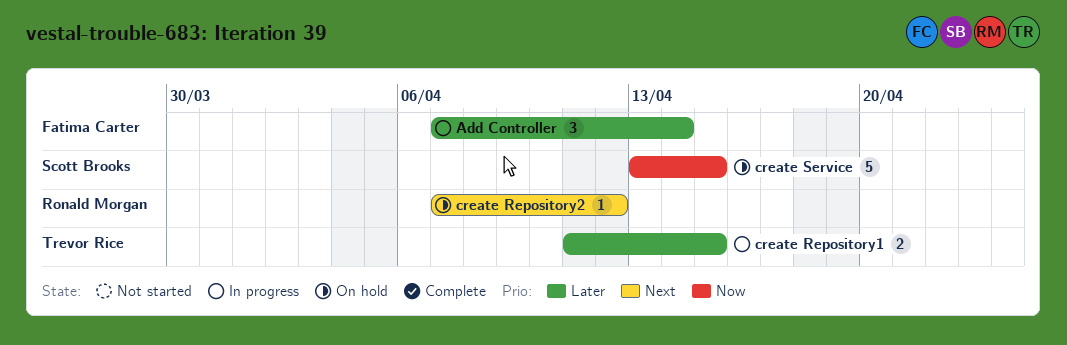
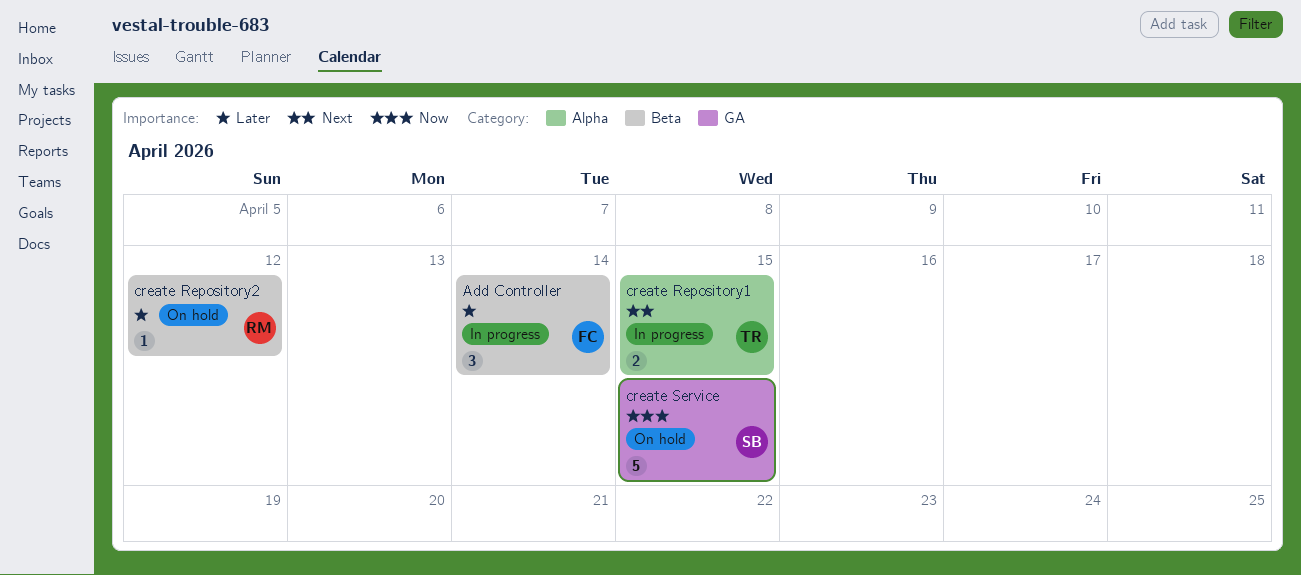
create Repository1, priority: Later -> Next
create Repository2, priority: Next -> Later

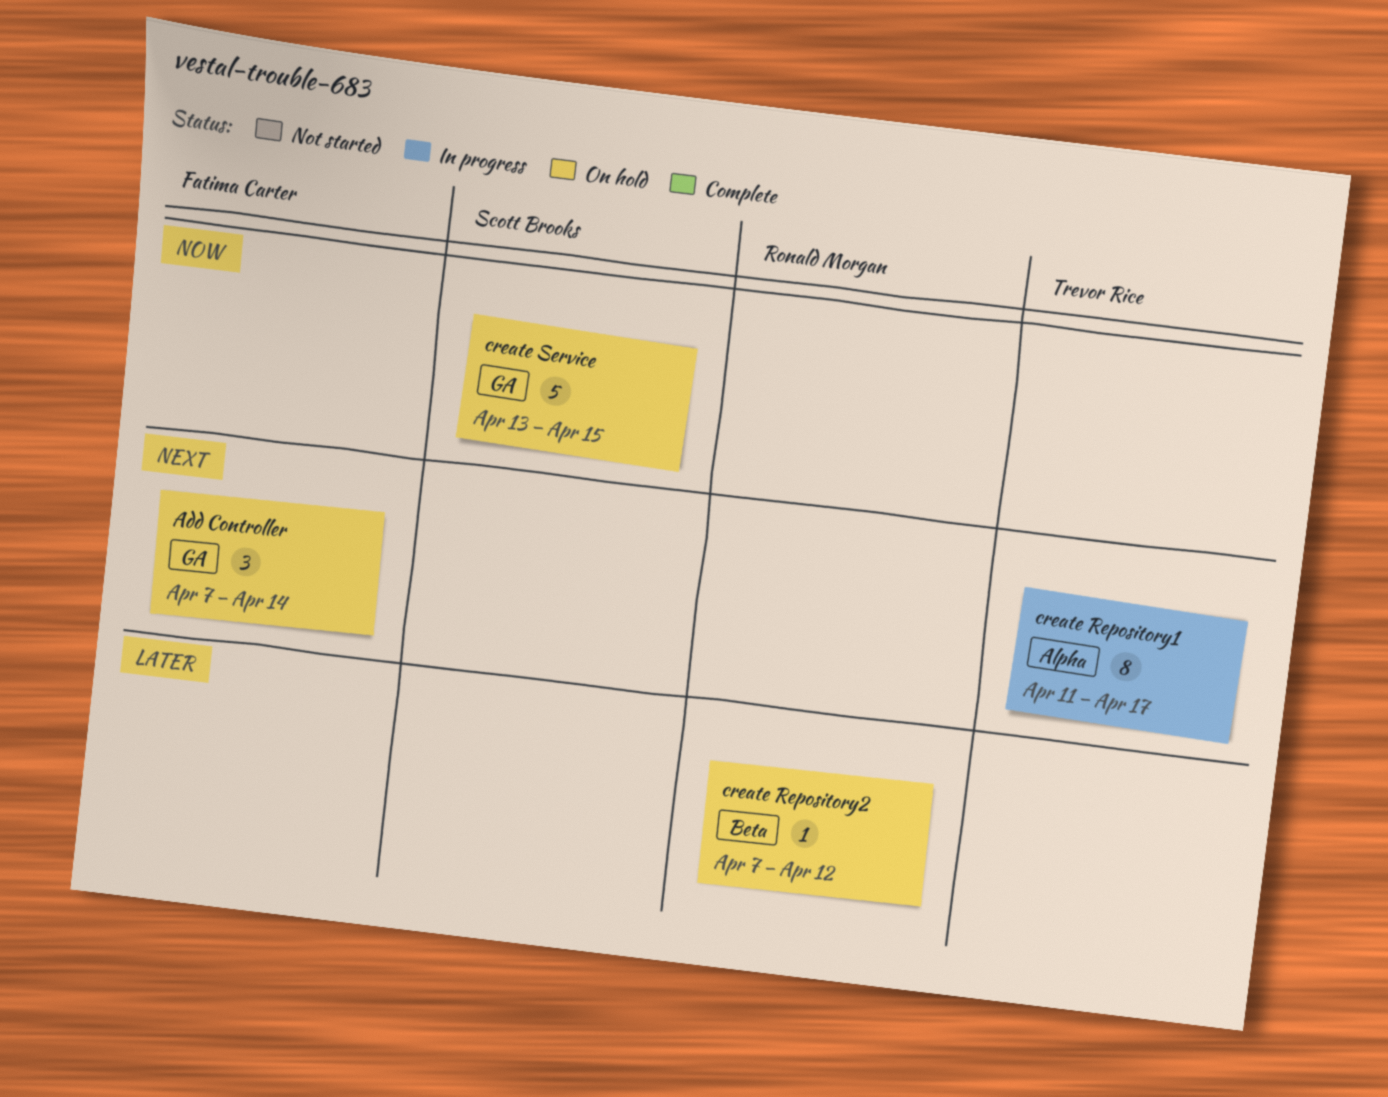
Add Controller, status: In progress -> On hold
Add Controller, priority: Later -> Next
Add Controller, label: Beta -> GA
create Repository1, estimate: 2 -> 8
create Repository1, due: Apr 15 -> Apr 17

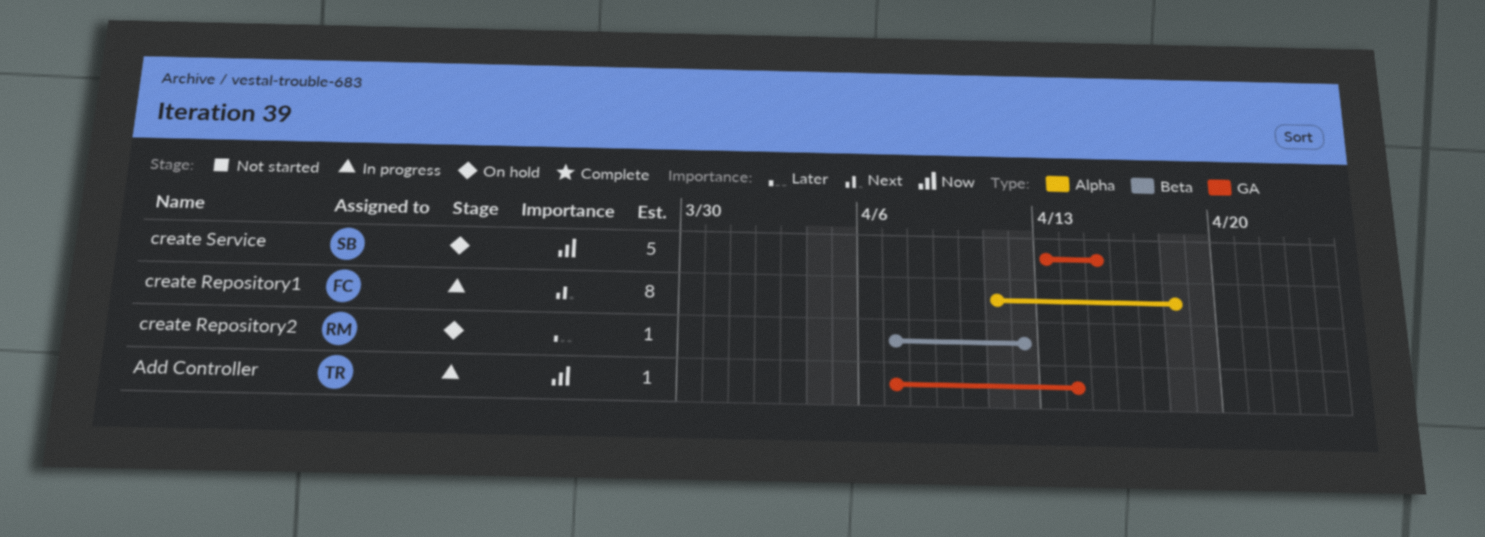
Add Controller, status: On hold -> In progress
Add Controller, owner: Fatima Carter -> Trevor Rice
Add Controller, priority: Next -> Now
Add Controller, estimate: 3 -> 1
create Repository1, owner: Trevor Rice -> Fatima Carter
create Repository1, due: Apr 17 -> Apr 18

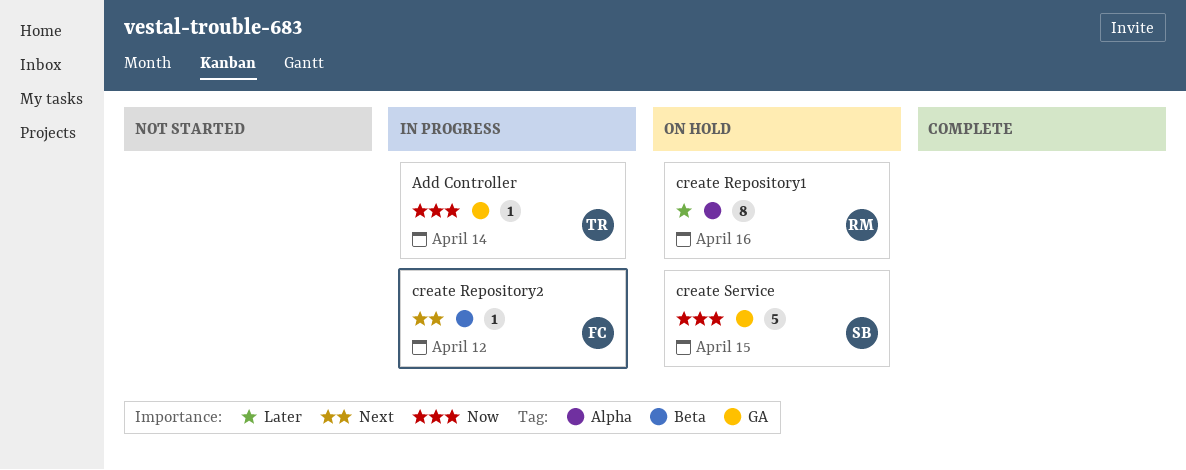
create Repository1, status: In progress -> On hold
create Repository1, owner: FC -> RM
create Repository1, priority: Next -> Later
create Repository1, due: Apr 18 -> Apr 16
create Repository2, status: On hold -> In progress
create Repository2, owner: RM -> FC
create Repository2, priority: Later -> Next

